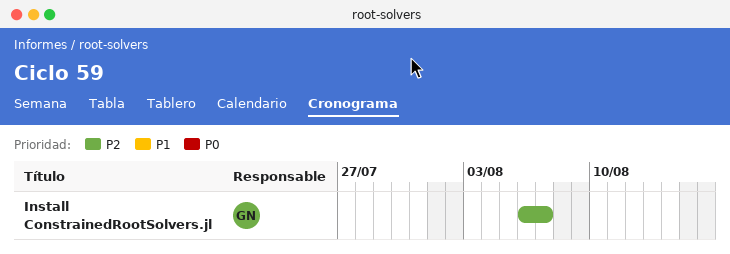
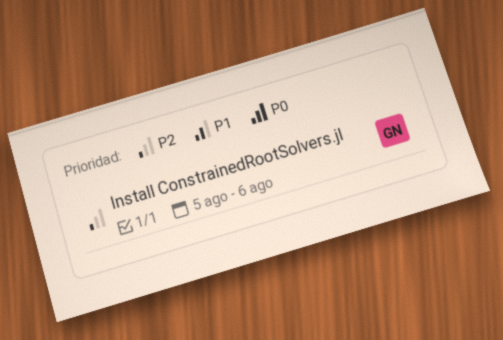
Install ConstrainedRootSolvers.jl, start: Aug 6 -> Aug 5
Install ConstrainedRootSolvers.jl, due: Aug 7 -> Aug 6

